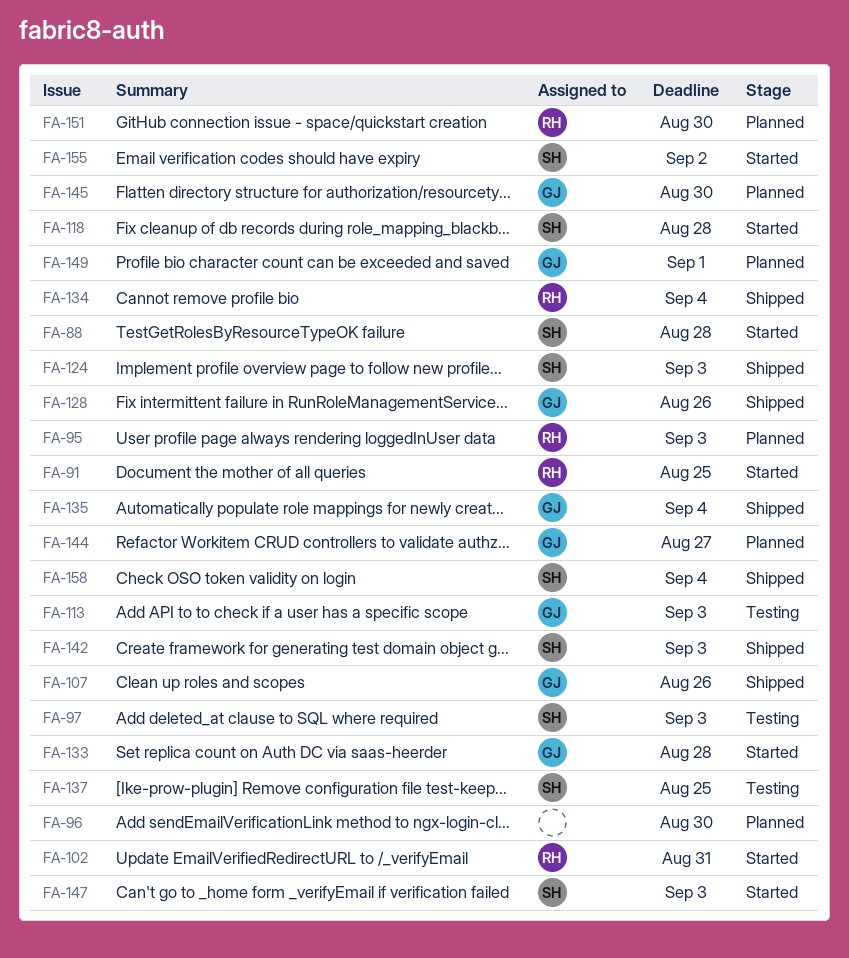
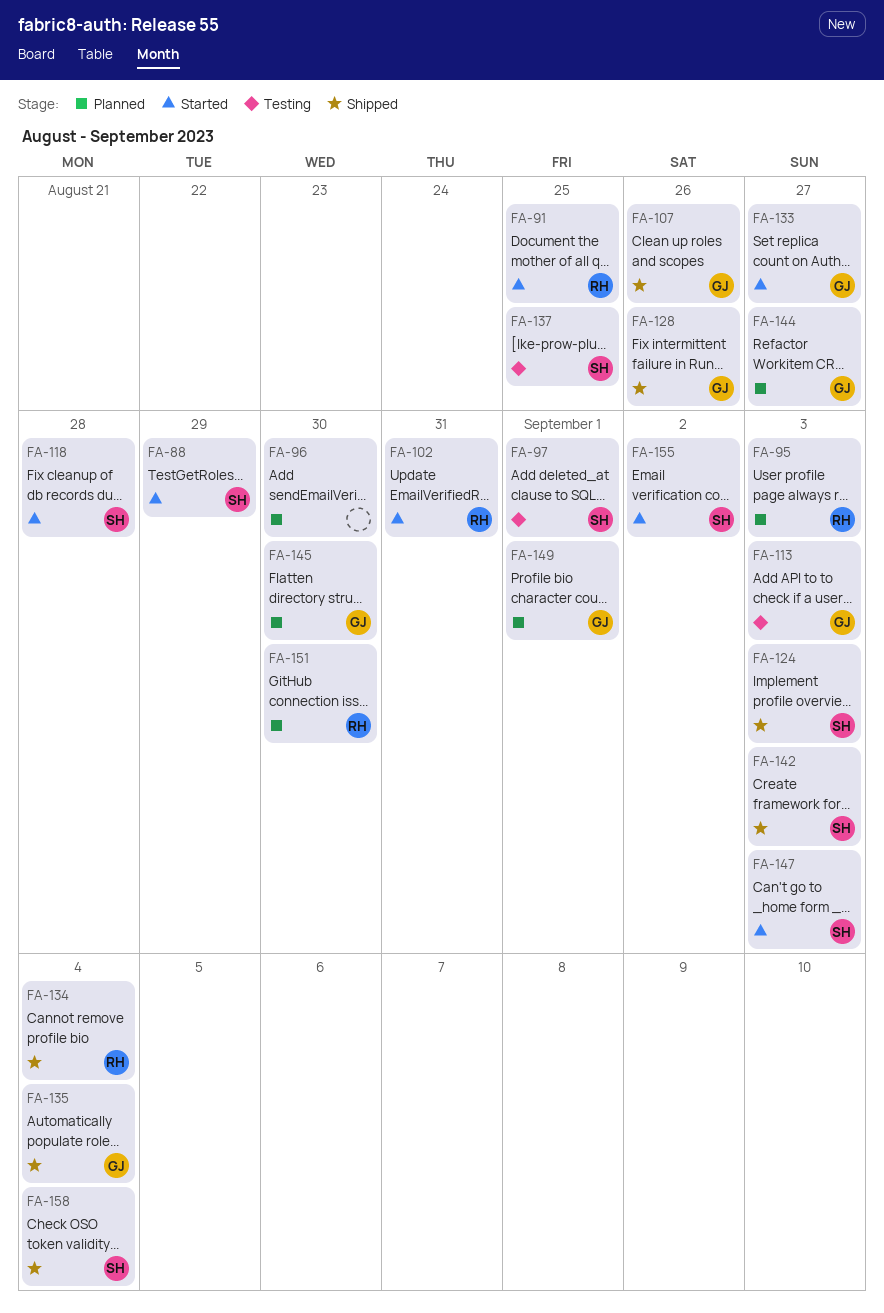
FA-88, due: Aug 28 -> Aug 29
FA-97, due: Sep 3 -> Sep 1
FA-133, due: Aug 28 -> Aug 27

